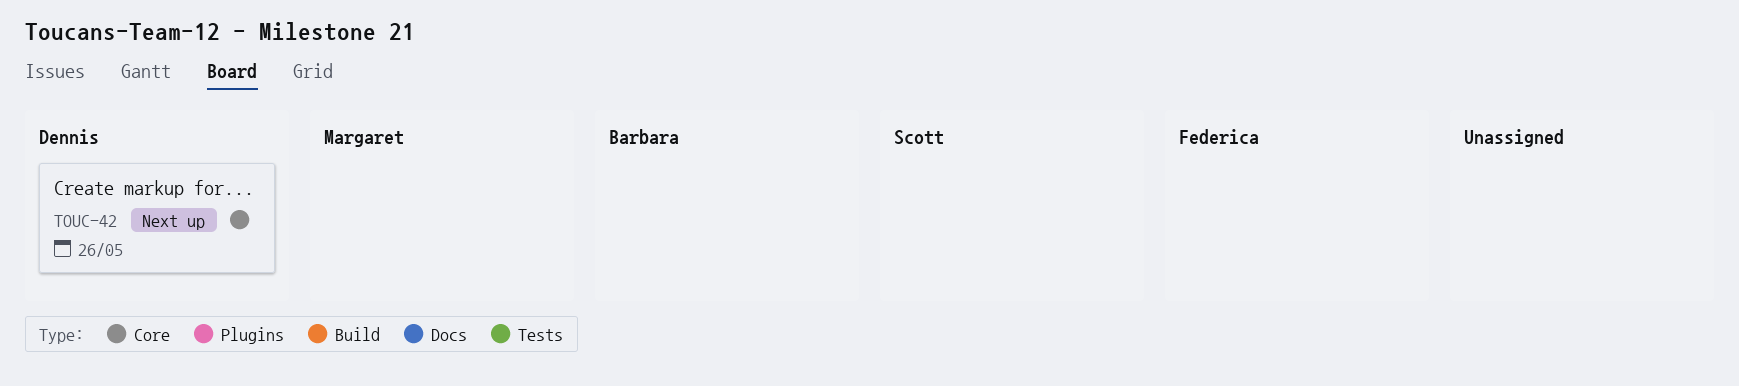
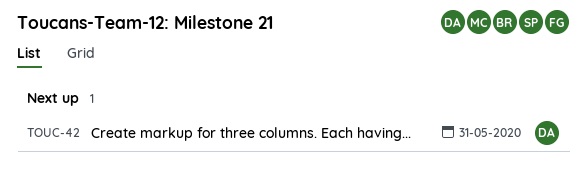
TOUC-42, due: May 26 -> May 31

